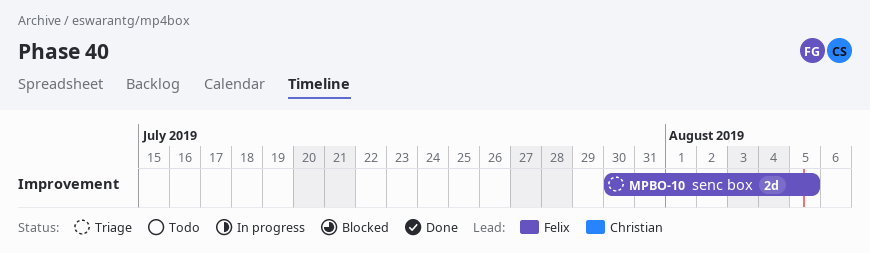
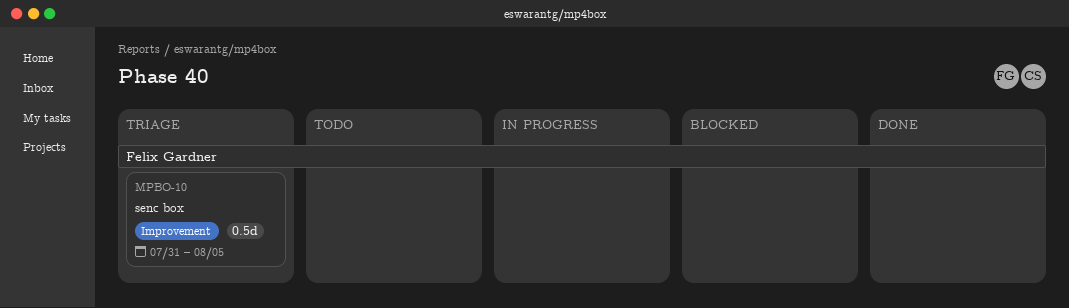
MPBO-10, estimate: 2d -> 0.5d
MPBO-10, start: Jul 30 -> Jul 31

